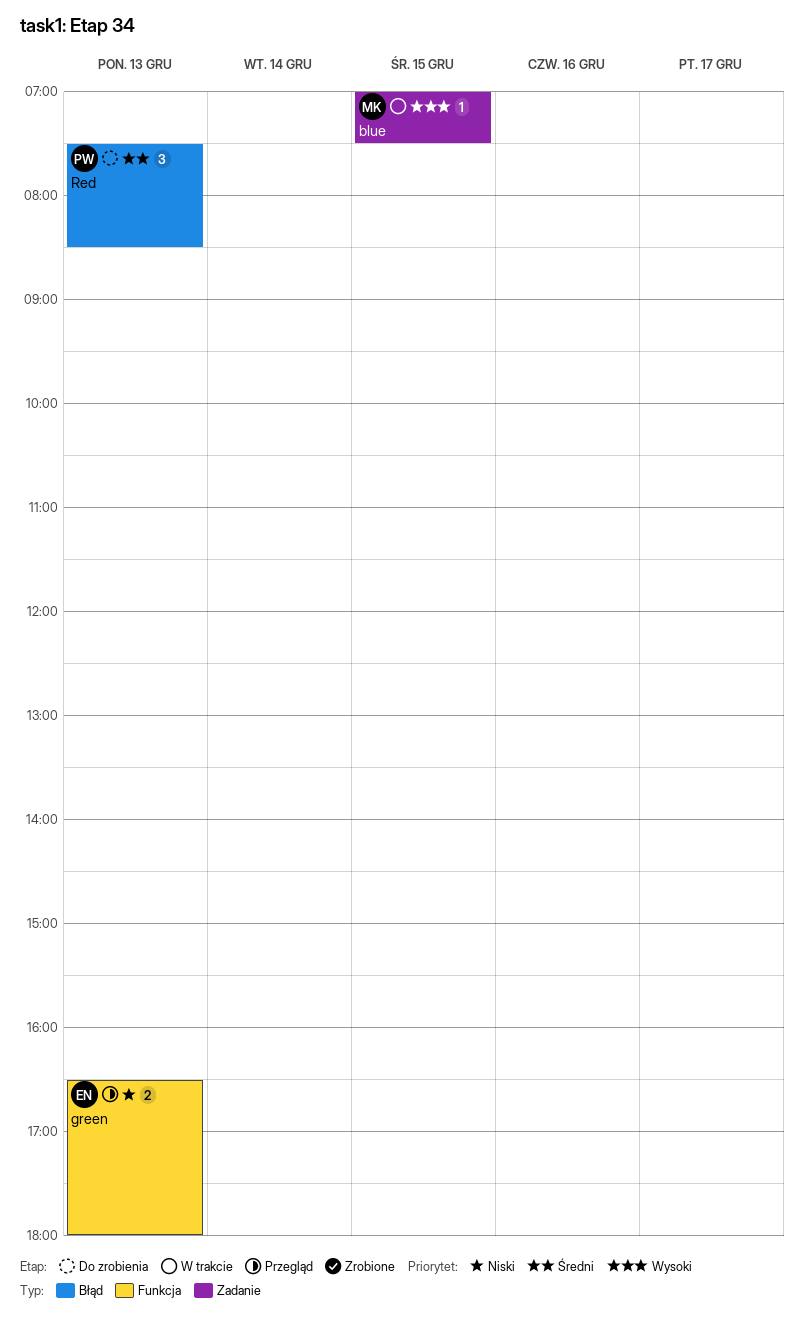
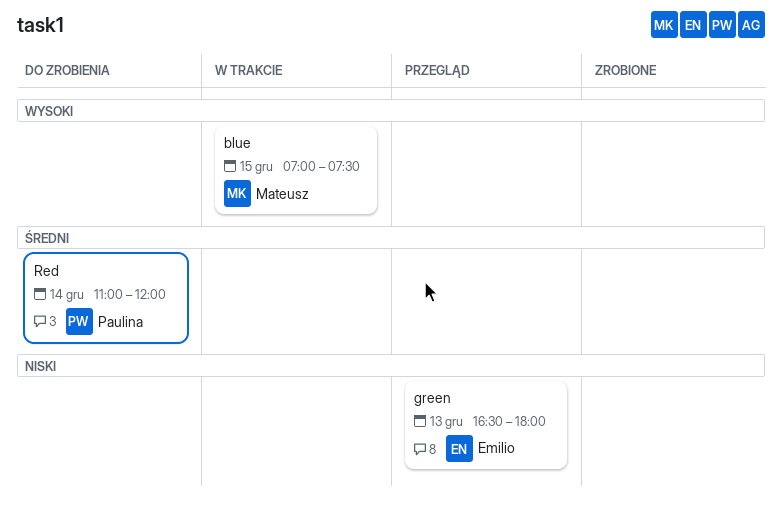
Red, day: Dec 13 -> Dec 14
Red, begins: 07:30 -> 11:00
Red, ends: 08:30 -> 12:00

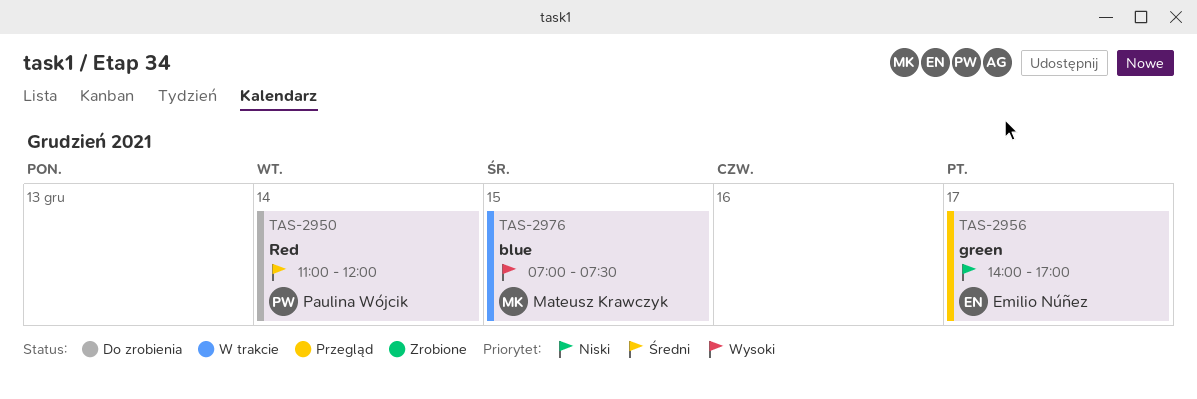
green, day: Dec 13 -> Dec 17
green, begins: 16:30 -> 14:00
green, ends: 18:00 -> 17:00

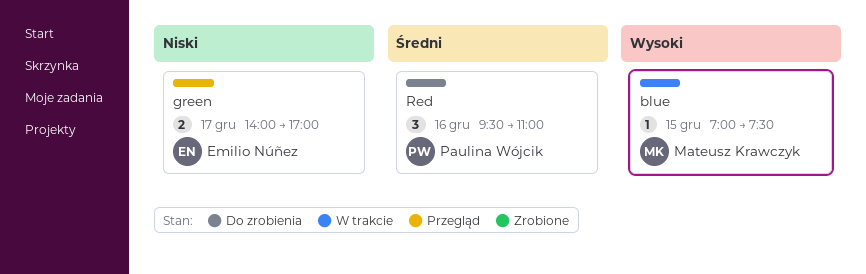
Red, day: Dec 14 -> Dec 16
Red, begins: 11:00 -> 09:30
Red, ends: 12:00 -> 11:00

